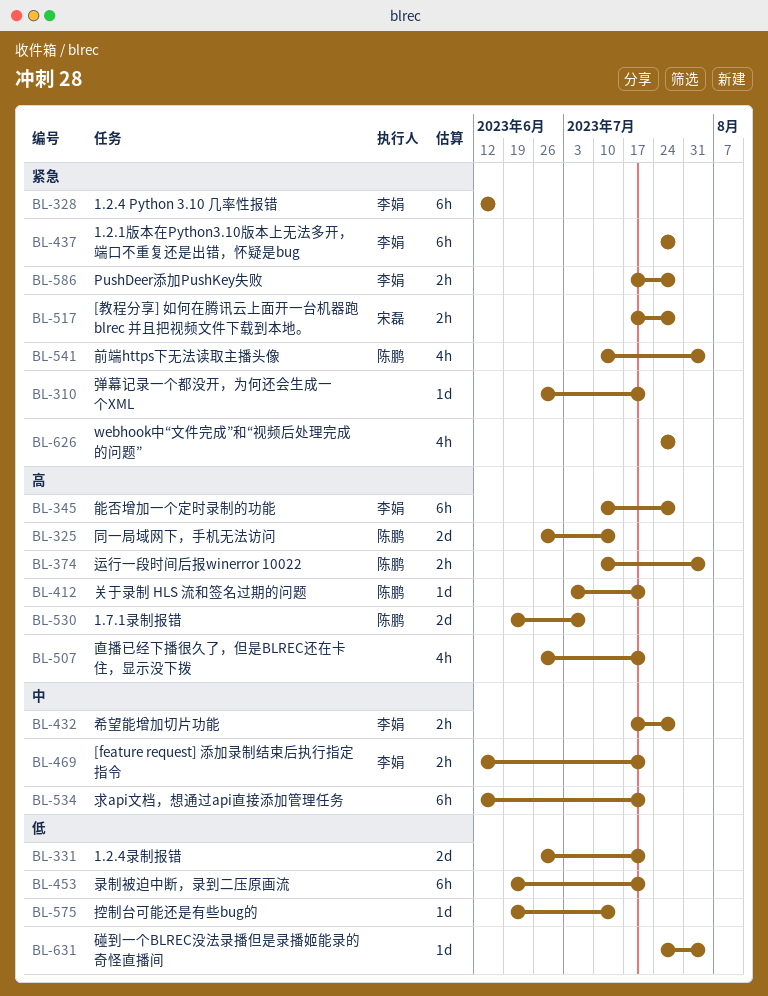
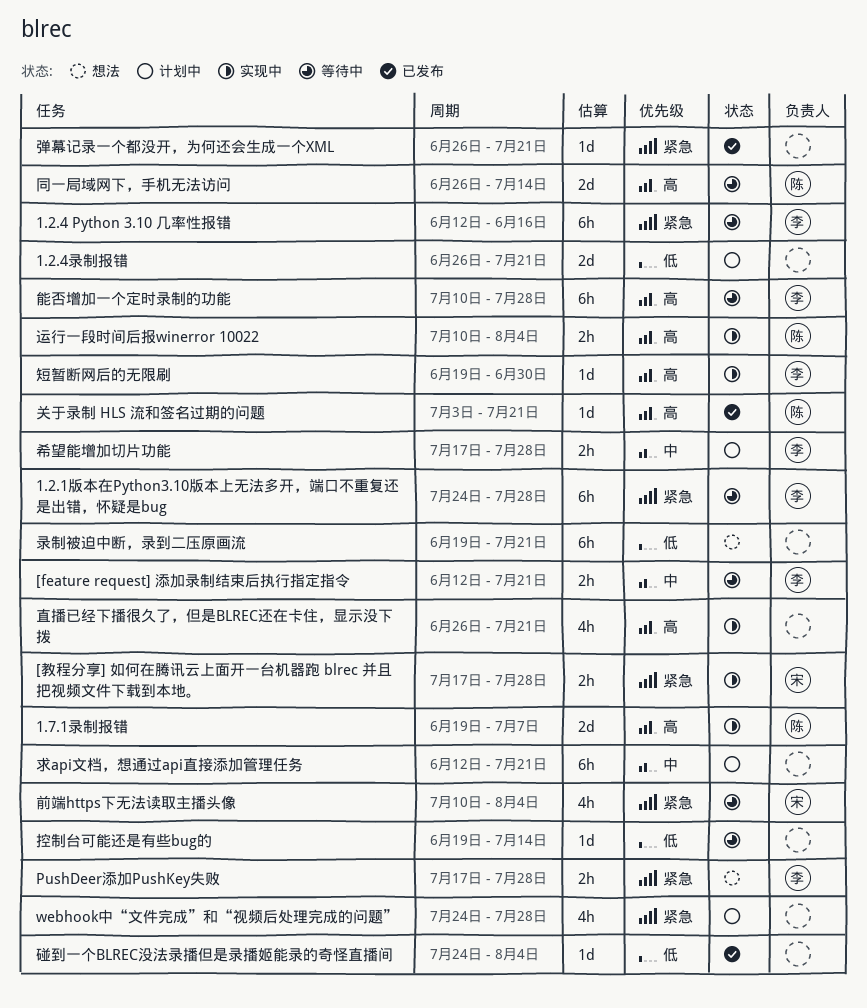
前端https下无法读取主播头像, owner: 陈鹏 -> 宋磊
短暂断网后的无限刷: none -> present

